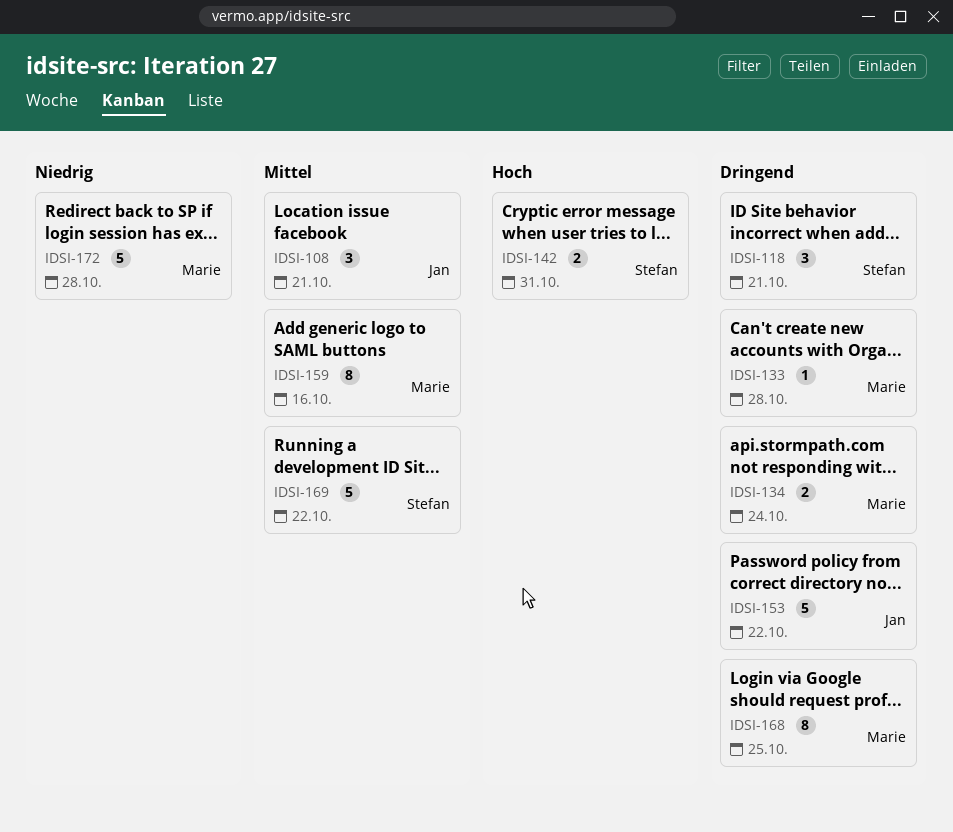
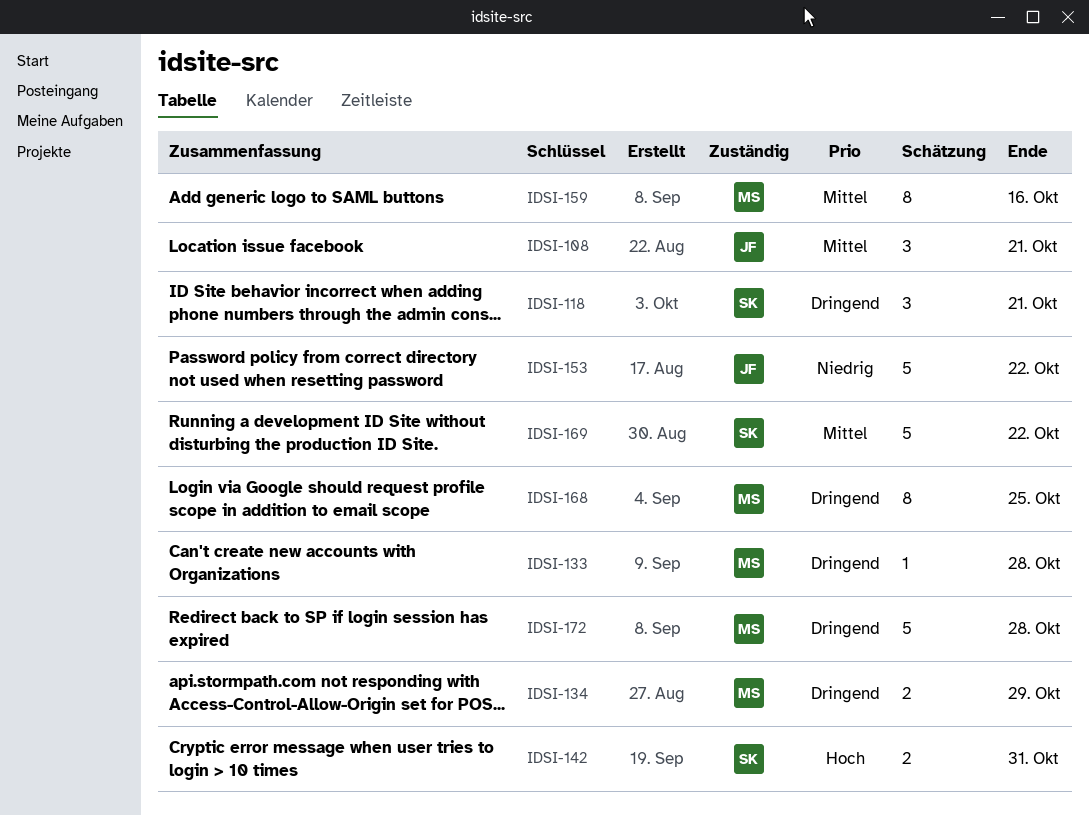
IDSI-134, due: Oct 24 -> Oct 29
IDSI-153, priority: Dringend -> Niedrig
IDSI-172, priority: Niedrig -> Dringend

